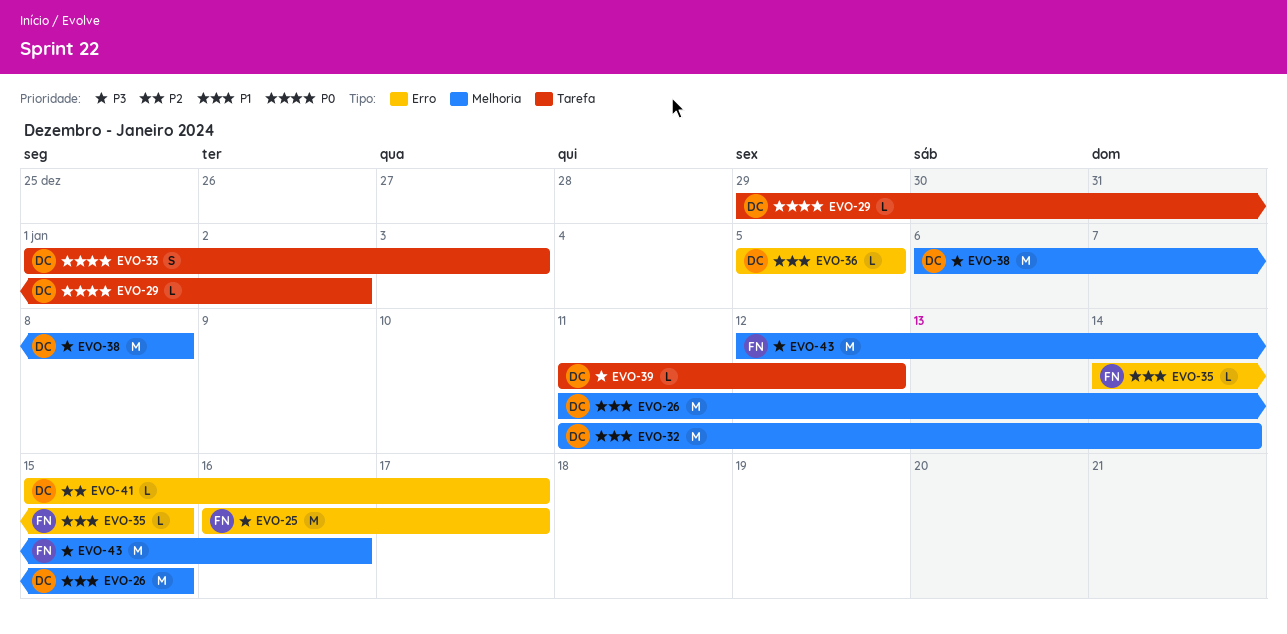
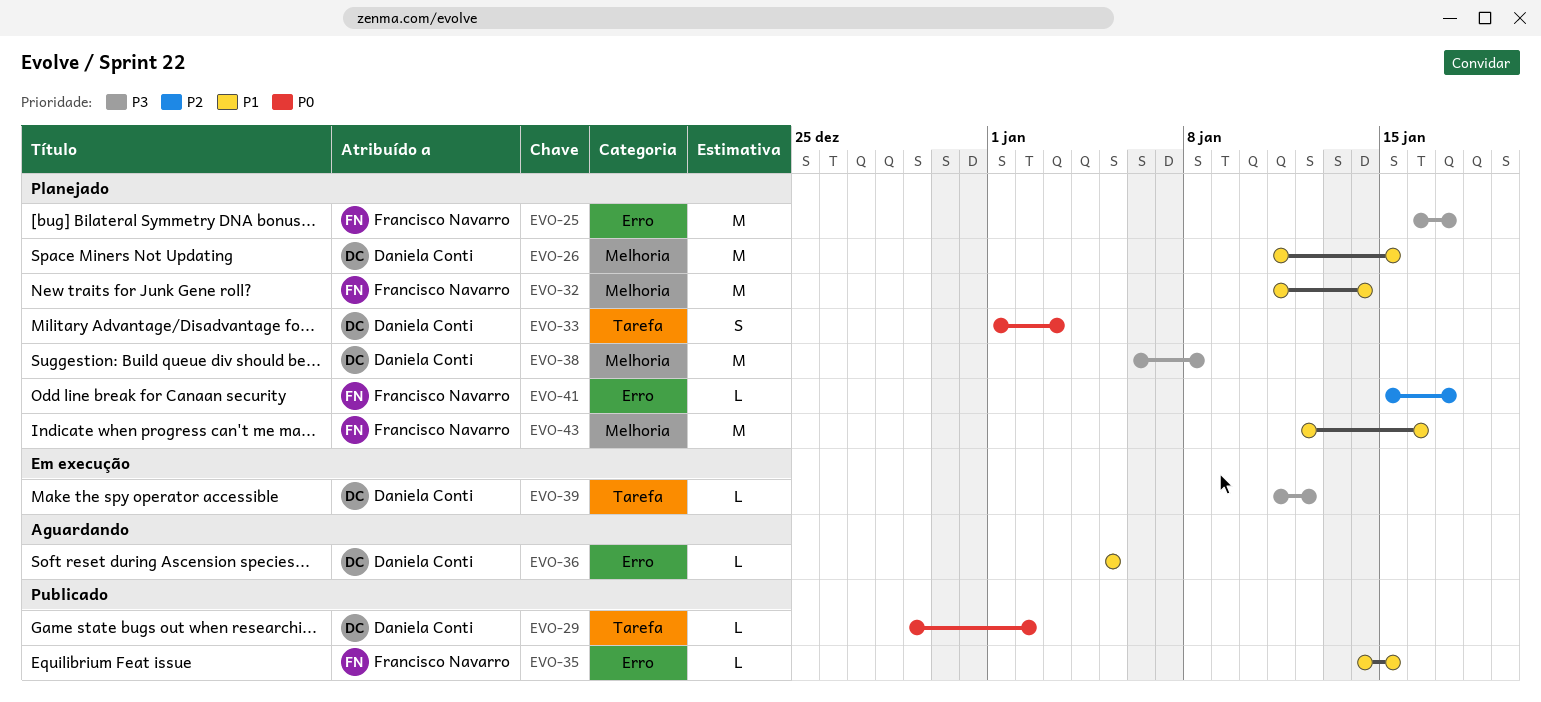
EVO-32, owner: Daniela Conti -> Francisco Navarro
EVO-41, owner: Daniela Conti -> Francisco Navarro
EVO-43, priority: P3 -> P1

